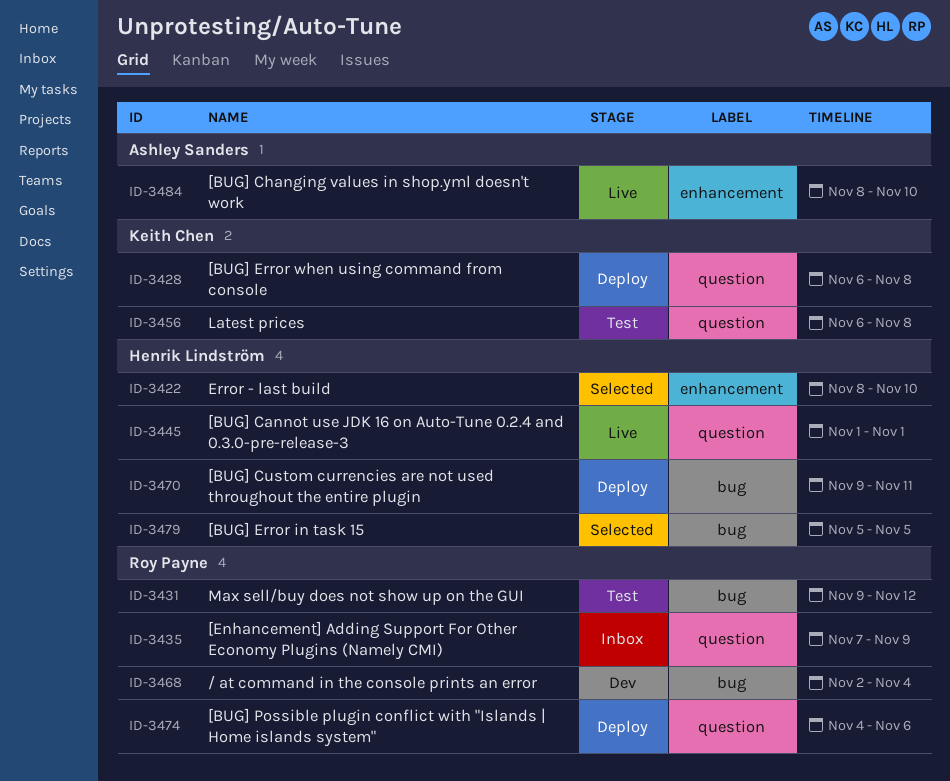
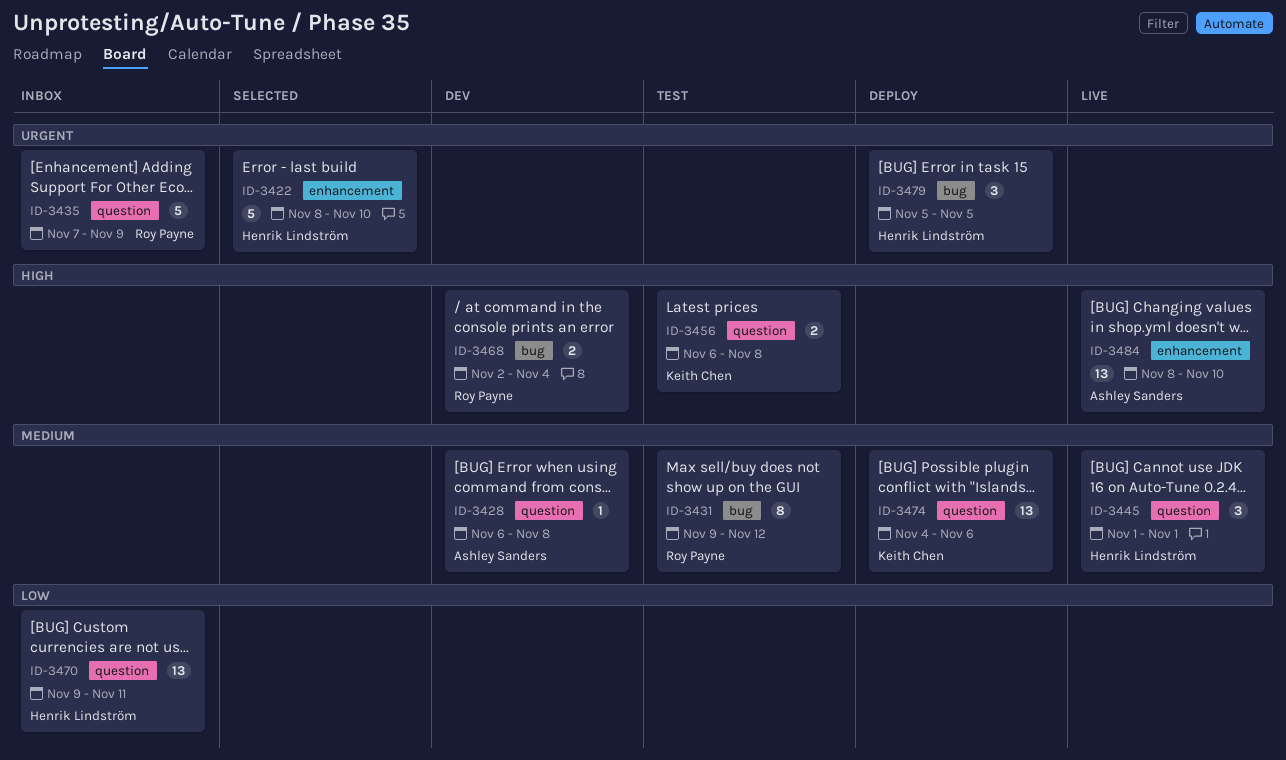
ID-3428, status: Deploy -> Dev
ID-3428, owner: Keith Chen -> Ashley Sanders
ID-3470, status: Deploy -> Inbox
ID-3470, label: bug -> question
ID-3474, owner: Roy Payne -> Keith Chen
ID-3479, status: Selected -> Deploy

